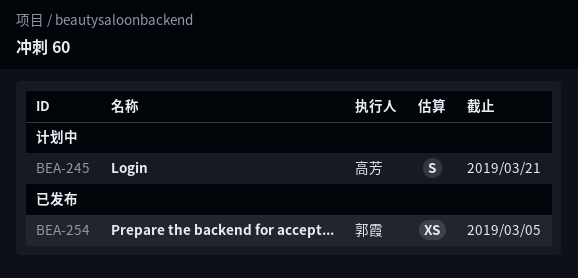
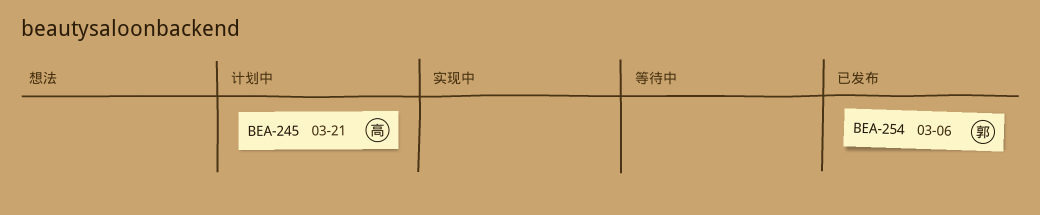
BEA-254, due: Mar 5 -> Mar 6

